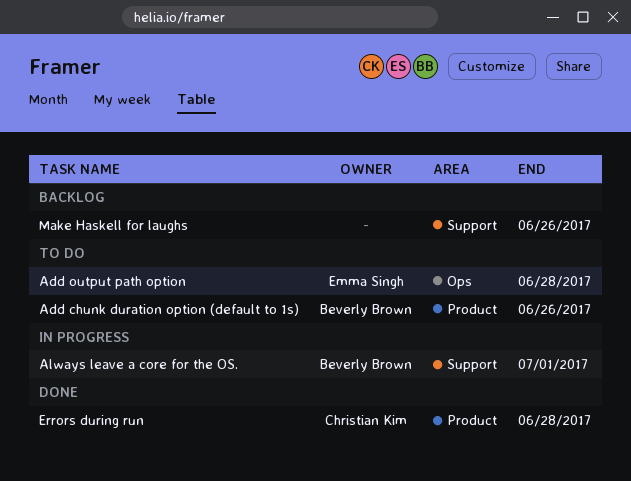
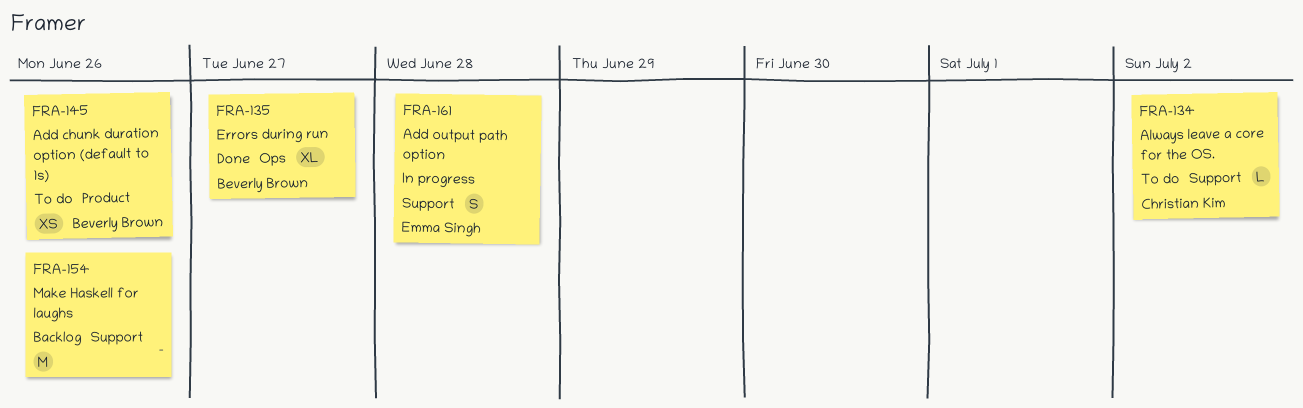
Add output path option, status: To do -> In progress
Add output path option, label: Ops -> Support
Always leave a core for the OS., status: In progress -> To do
Always leave a core for the OS., owner: Beverly Brown -> Christian Kim
Always leave a core for the OS., due: Jul 1 -> Jul 2
Errors during run, owner: Christian Kim -> Beverly Brown
Errors during run, label: Product -> Ops
Errors during run, due: Jun 28 -> Jun 27

